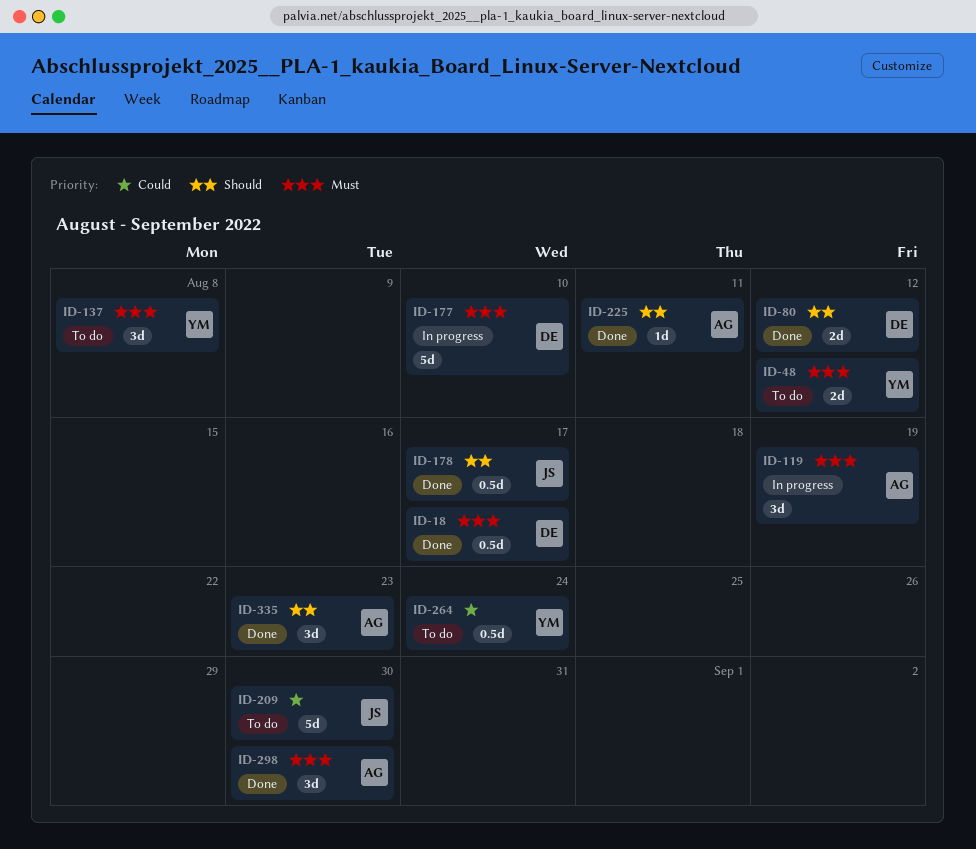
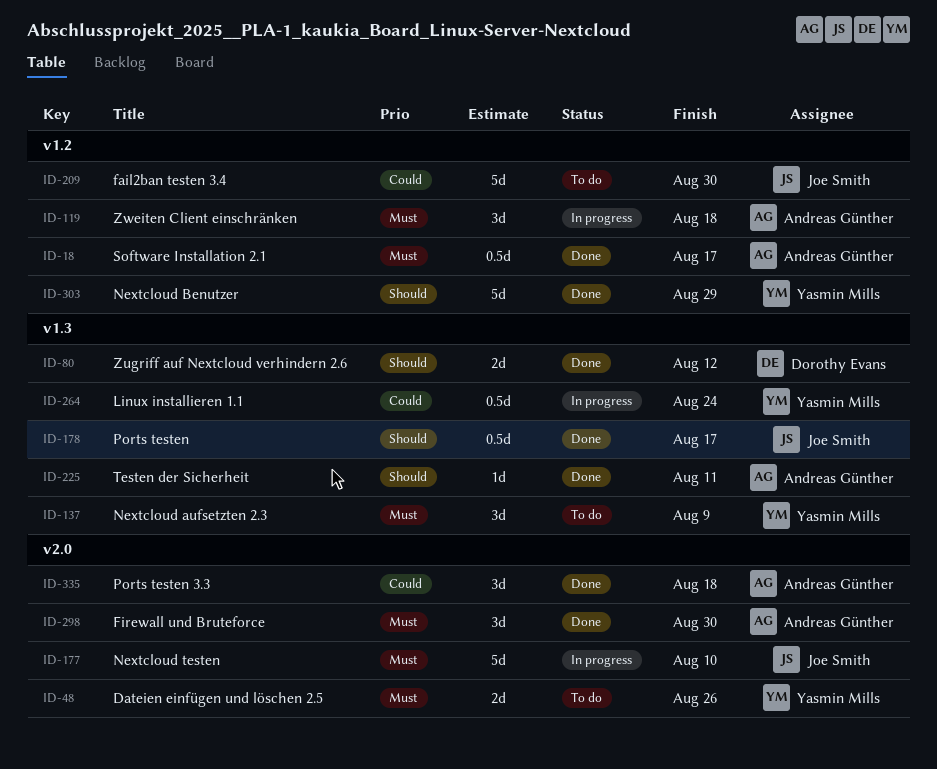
ID-18, owner: Dorothy Evans -> Andreas Günther
ID-48, due: Aug 12 -> Aug 26
ID-119, due: Aug 19 -> Aug 18
ID-137, due: Aug 8 -> Aug 9
ID-177, owner: Dorothy Evans -> Joe Smith
ID-264, status: To do -> In progress
ID-303: none -> present
ID-335, priority: Should -> Could
ID-335, due: Aug 23 -> Aug 18

